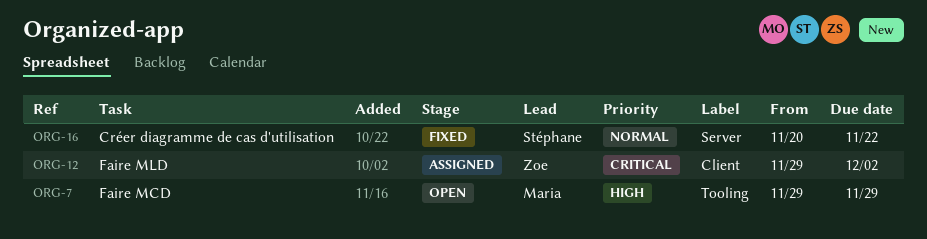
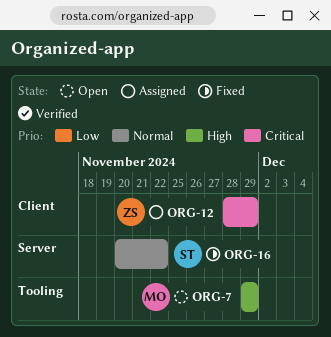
ORG-12, start: Nov 29 -> Nov 28
ORG-12, due: Dec 2 -> Nov 29

